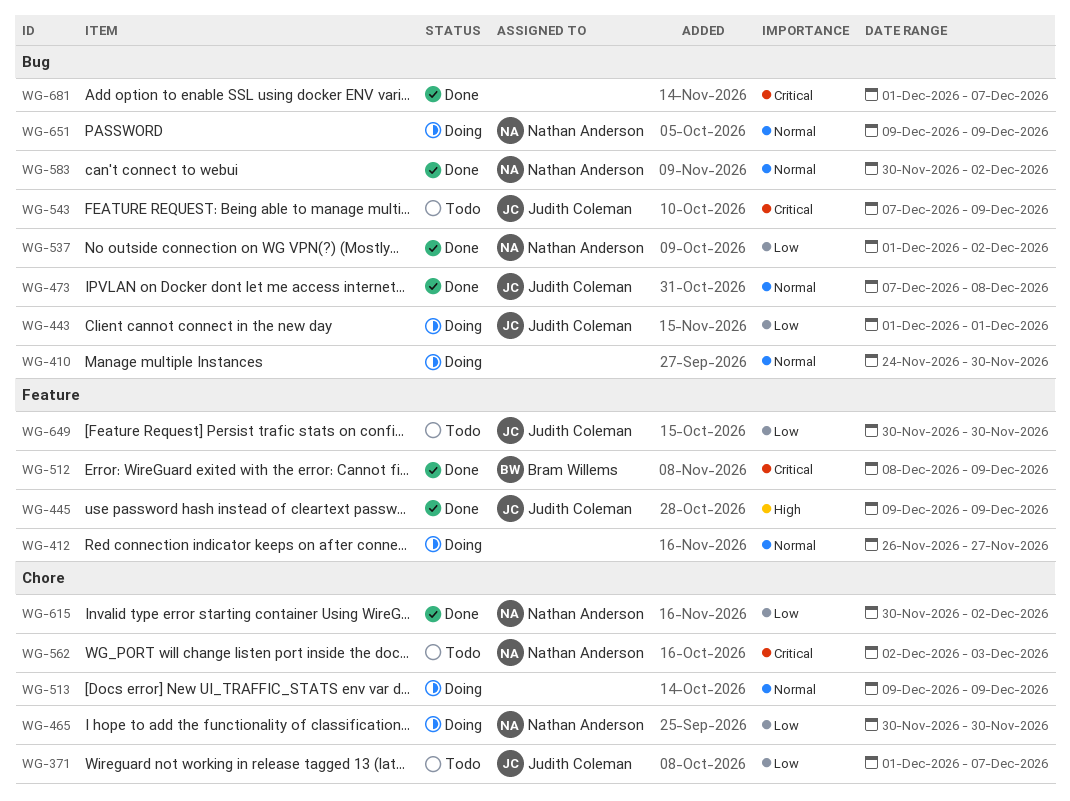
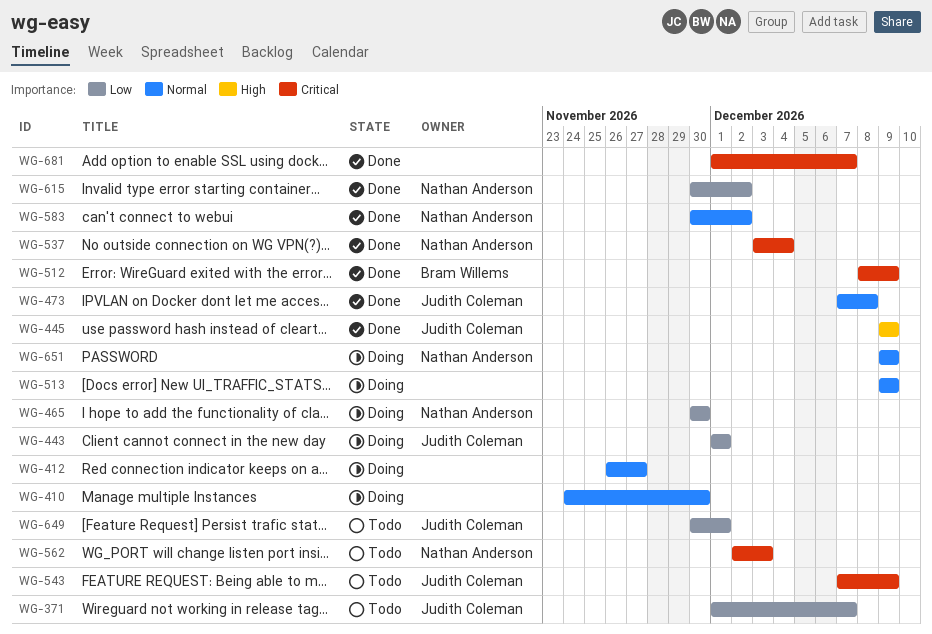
WG-537, priority: Low -> Critical
WG-537, start: Dec 1 -> Dec 3
WG-537, due: Dec 2 -> Dec 4
WG-649, due: Nov 30 -> Dec 1

